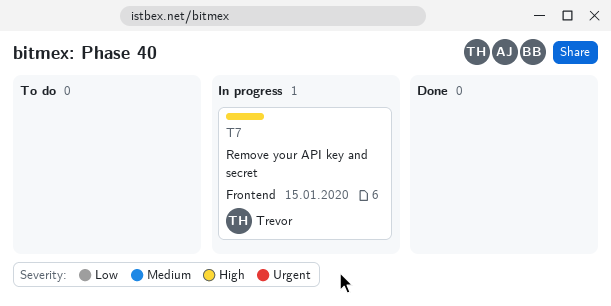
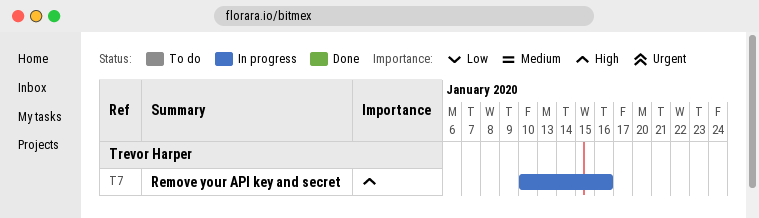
T7, due: Jan 15 -> Jan 16

